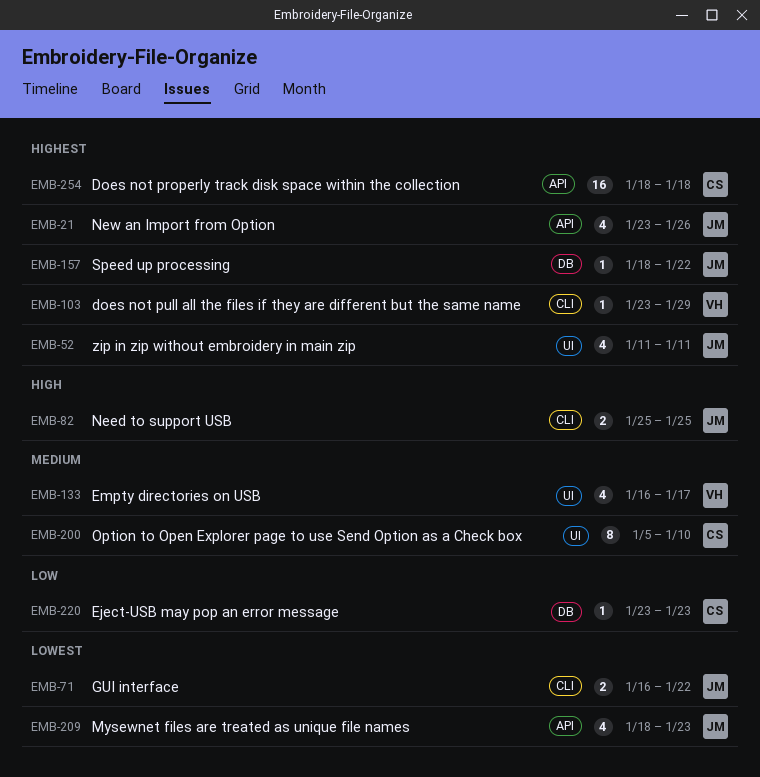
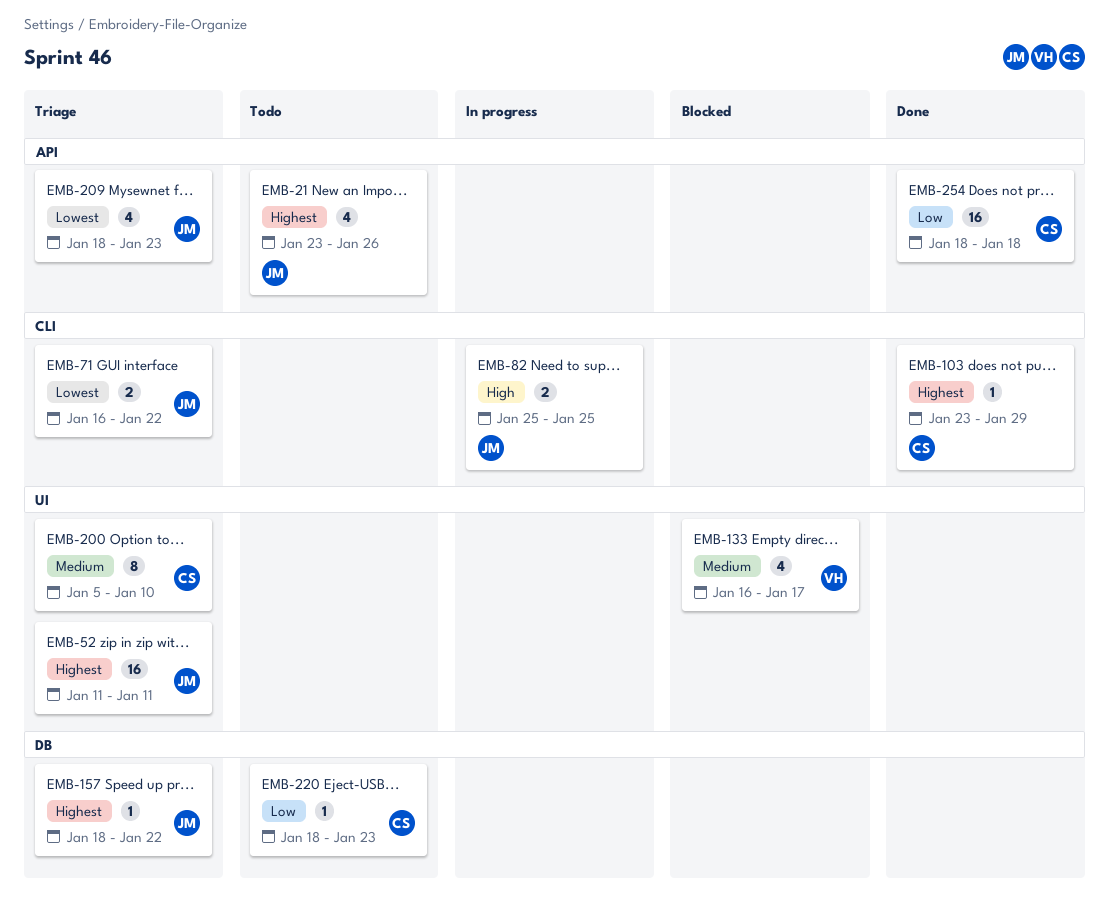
EMB-52, estimate: 4 -> 16
EMB-103, owner: VH -> CS
EMB-220, start: Jan 23 -> Jan 18
EMB-254, priority: Highest -> Low

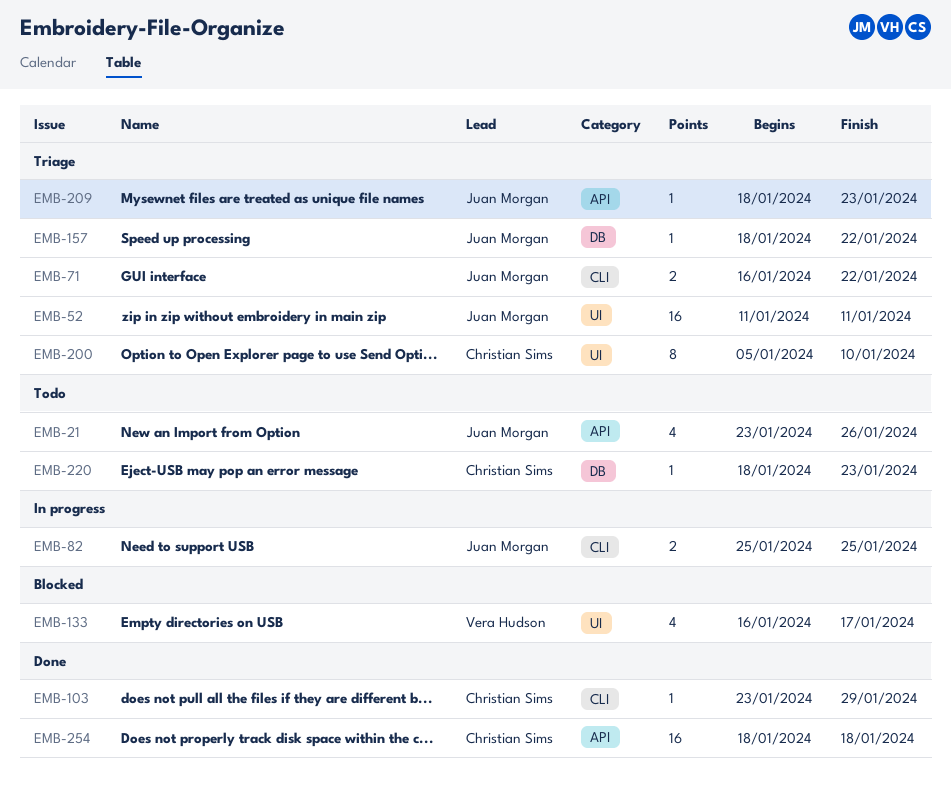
EMB-209, estimate: 4 -> 1

